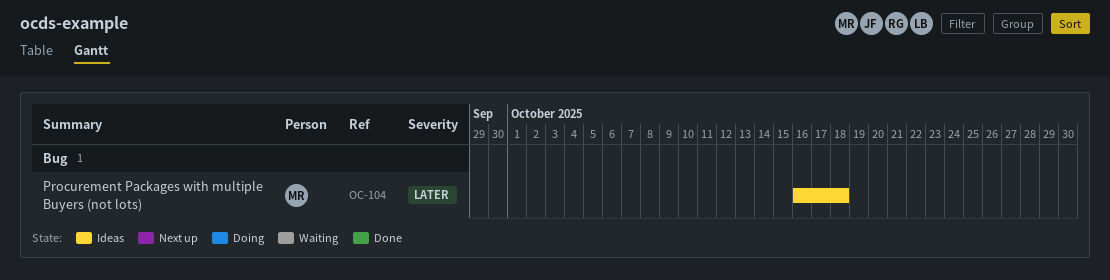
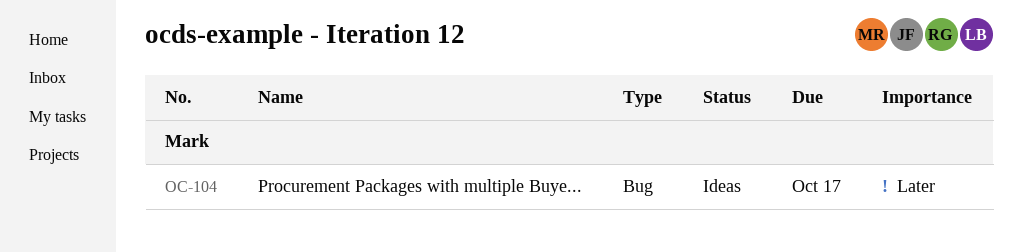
OC-104, due: Oct 18 -> Oct 17

